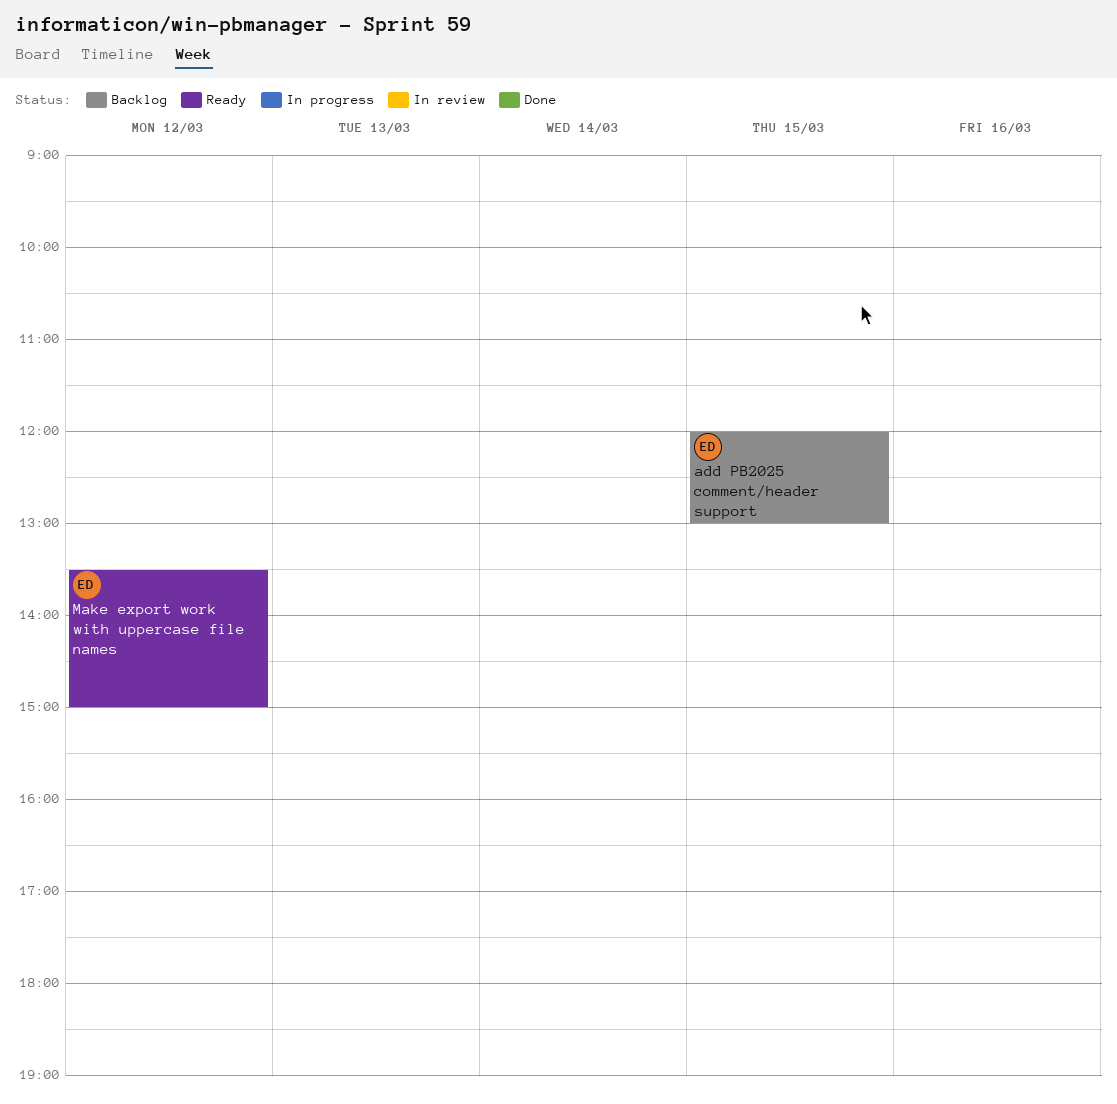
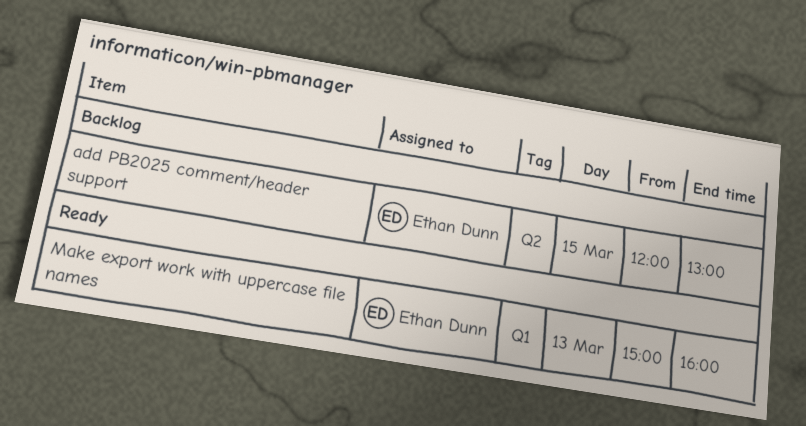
Make export work with uppercase file names, day: Mar 12 -> Mar 13
Make export work with uppercase file names, begins: 13:30 -> 15:00
Make export work with uppercase file names, ends: 15:00 -> 16:00

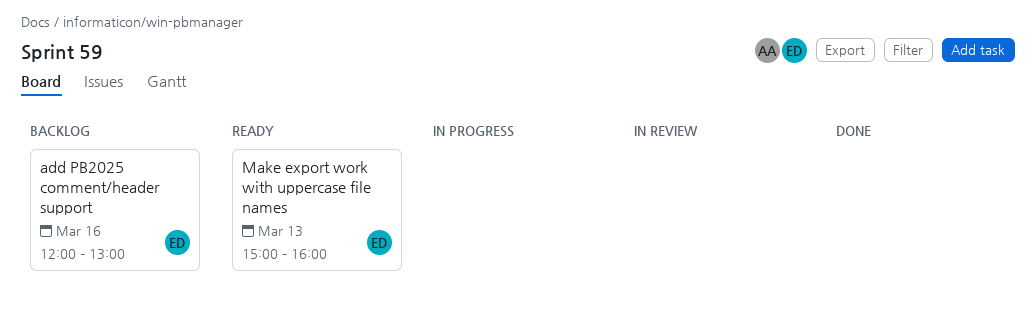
add PB2025 comment/header support, day: Mar 15 -> Mar 16

